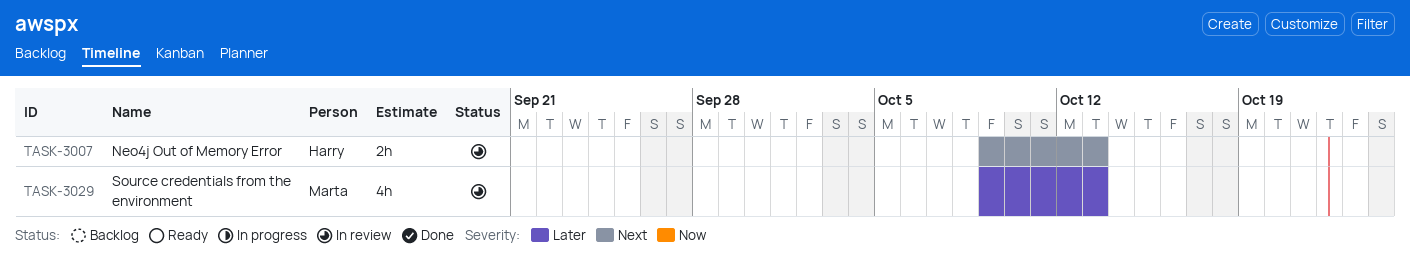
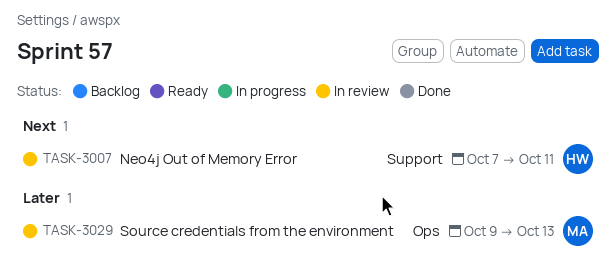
TASK-3007, start: Oct 9 -> Oct 7
TASK-3007, due: Oct 13 -> Oct 11

